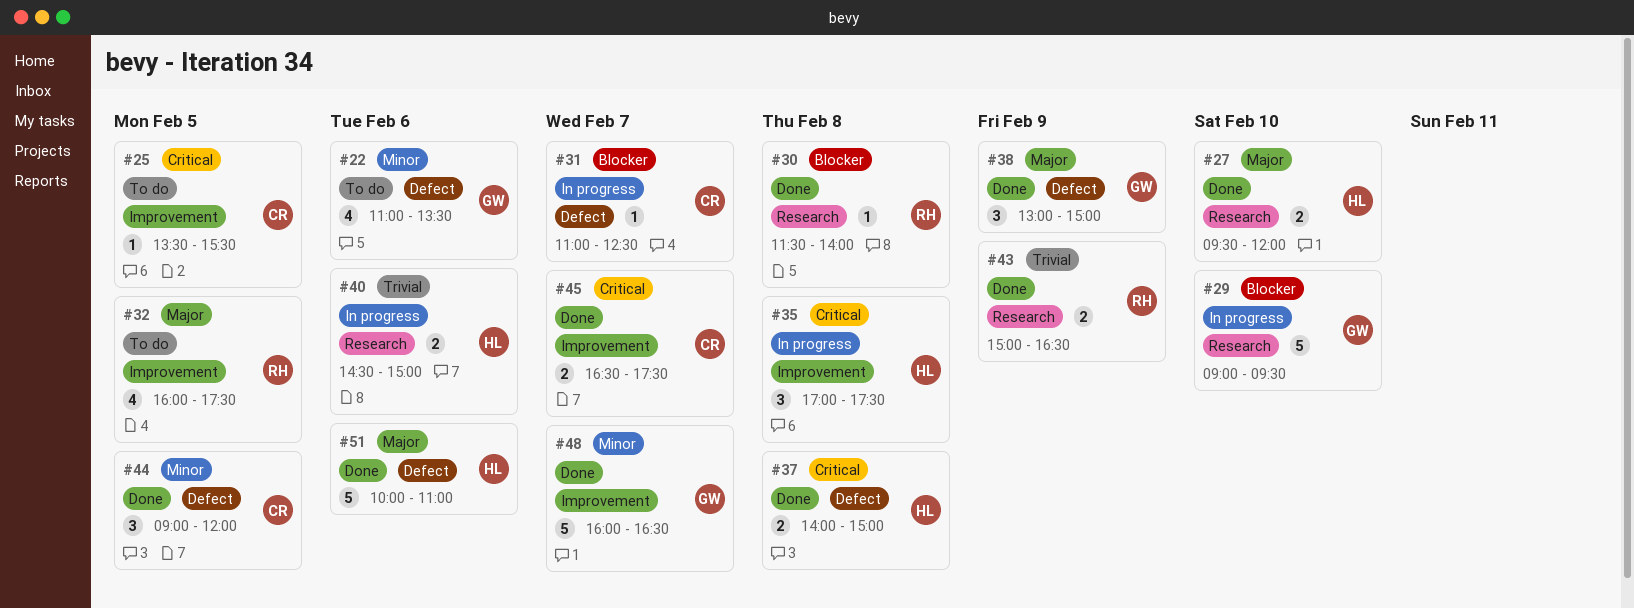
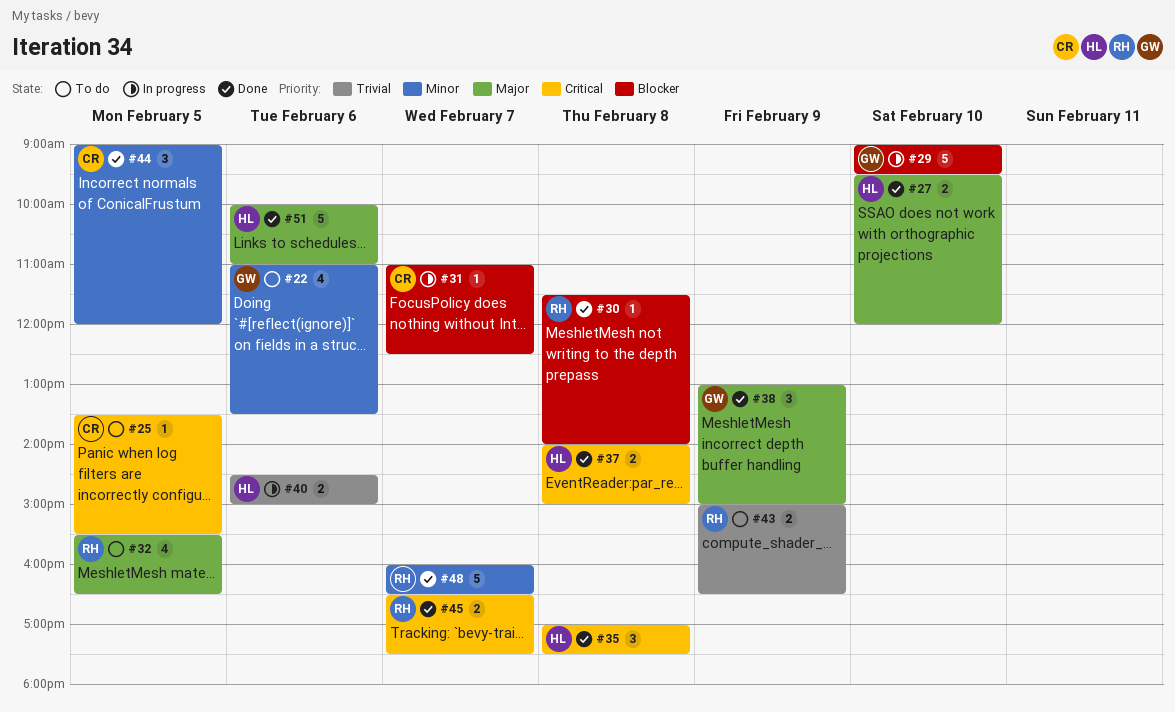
#32, begins: 16:00 -> 15:30
#32, ends: 17:30 -> 16:30
#35, status: In progress -> Done
#43, status: Done -> To do
#45, owner: CR -> RH
#48, owner: GW -> RH

